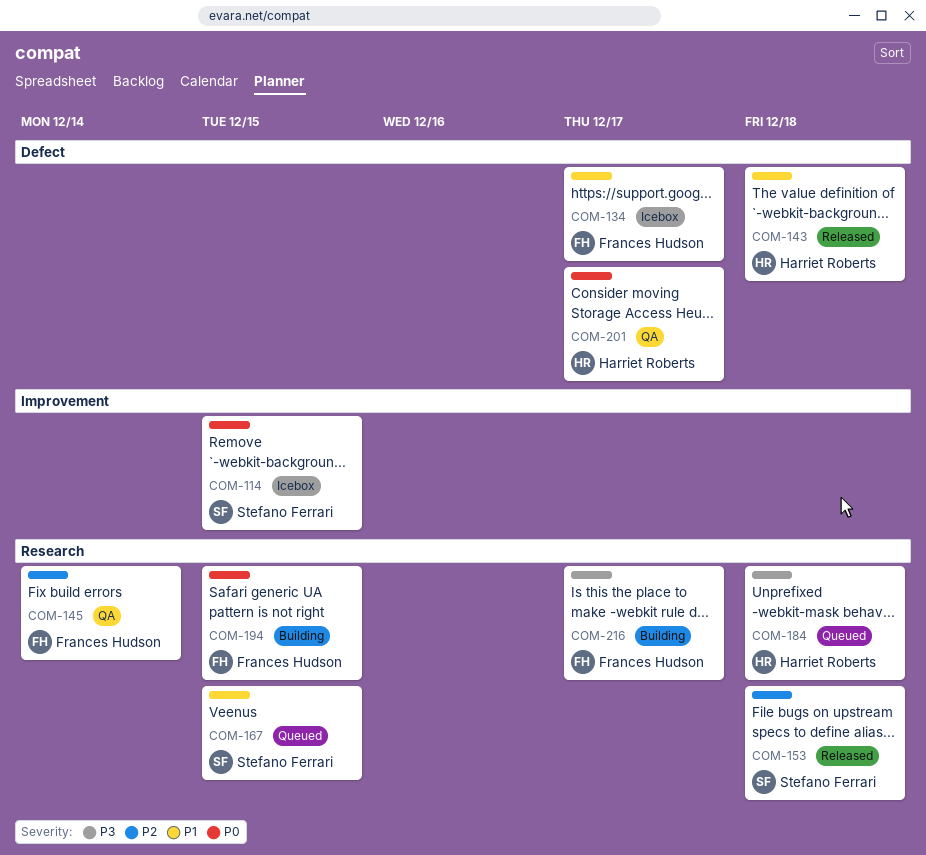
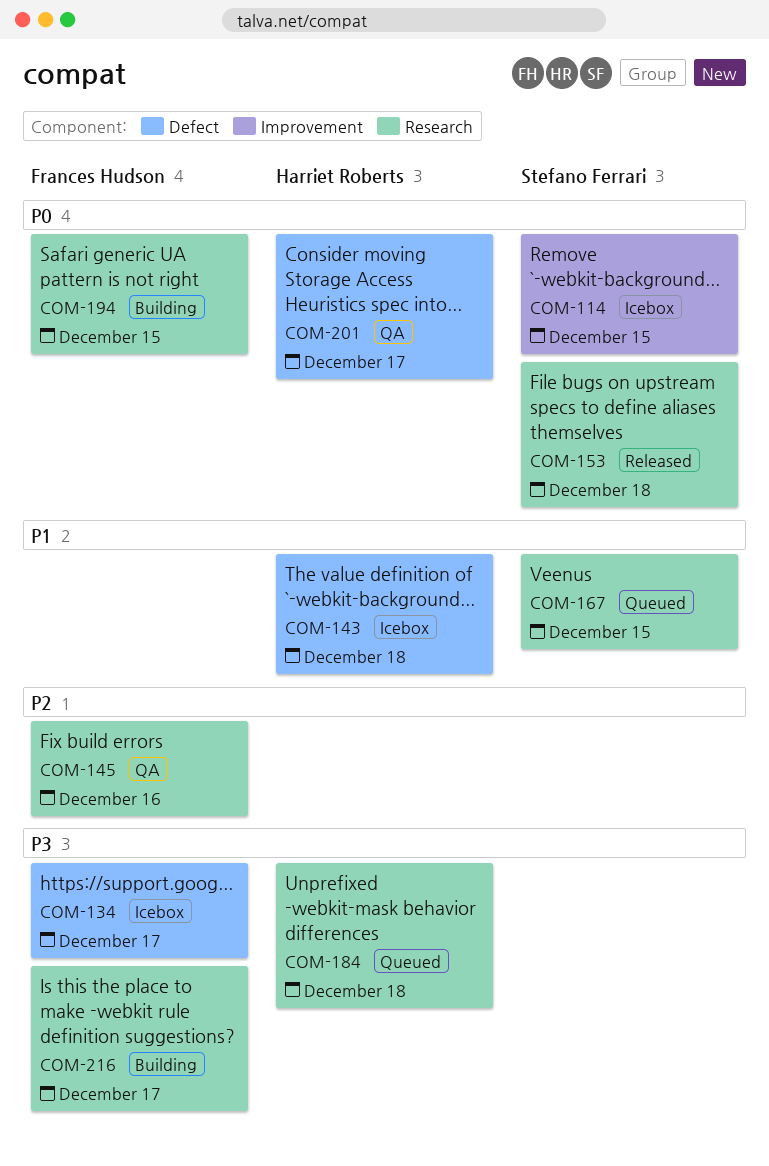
COM-134, priority: P1 -> P3
COM-143, status: Released -> Icebox
COM-145, due: Dec 14 -> Dec 16
COM-153, priority: P2 -> P0

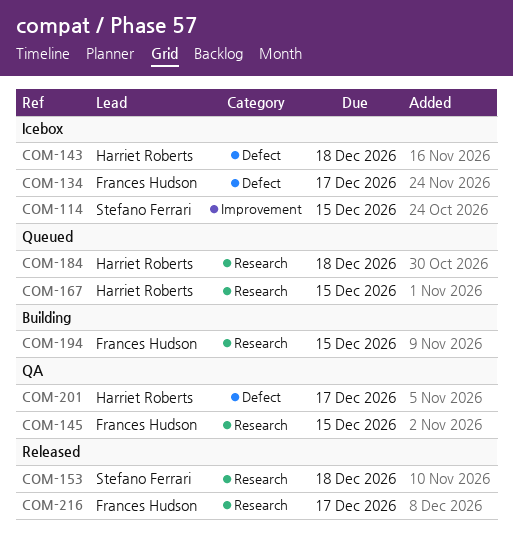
COM-145, due: Dec 16 -> Dec 15
COM-167, owner: Stefano Ferrari -> Harriet Roberts
COM-216, status: Building -> Released

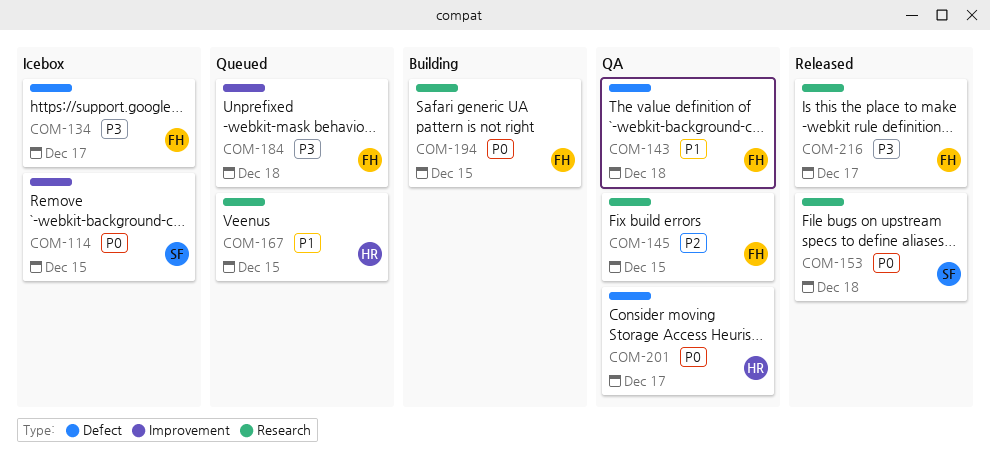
COM-143, status: Icebox -> QA
COM-143, owner: Harriet Roberts -> Frances Hudson
COM-184, owner: Harriet Roberts -> Frances Hudson
COM-184, label: Research -> Improvement

